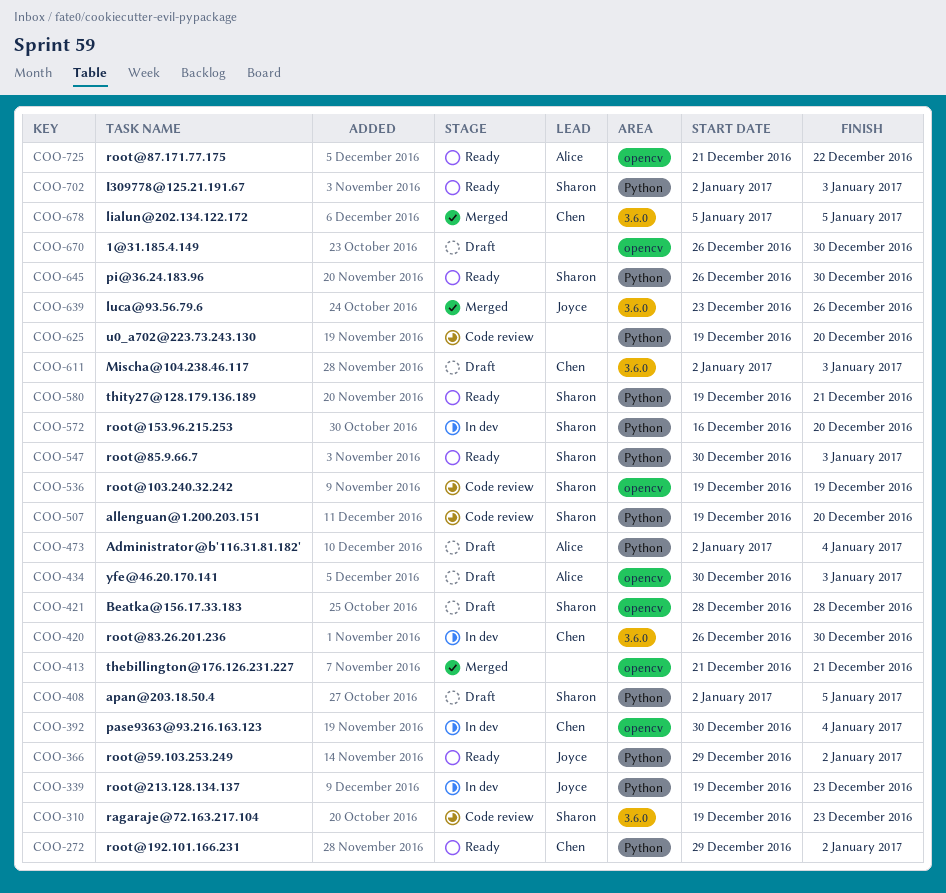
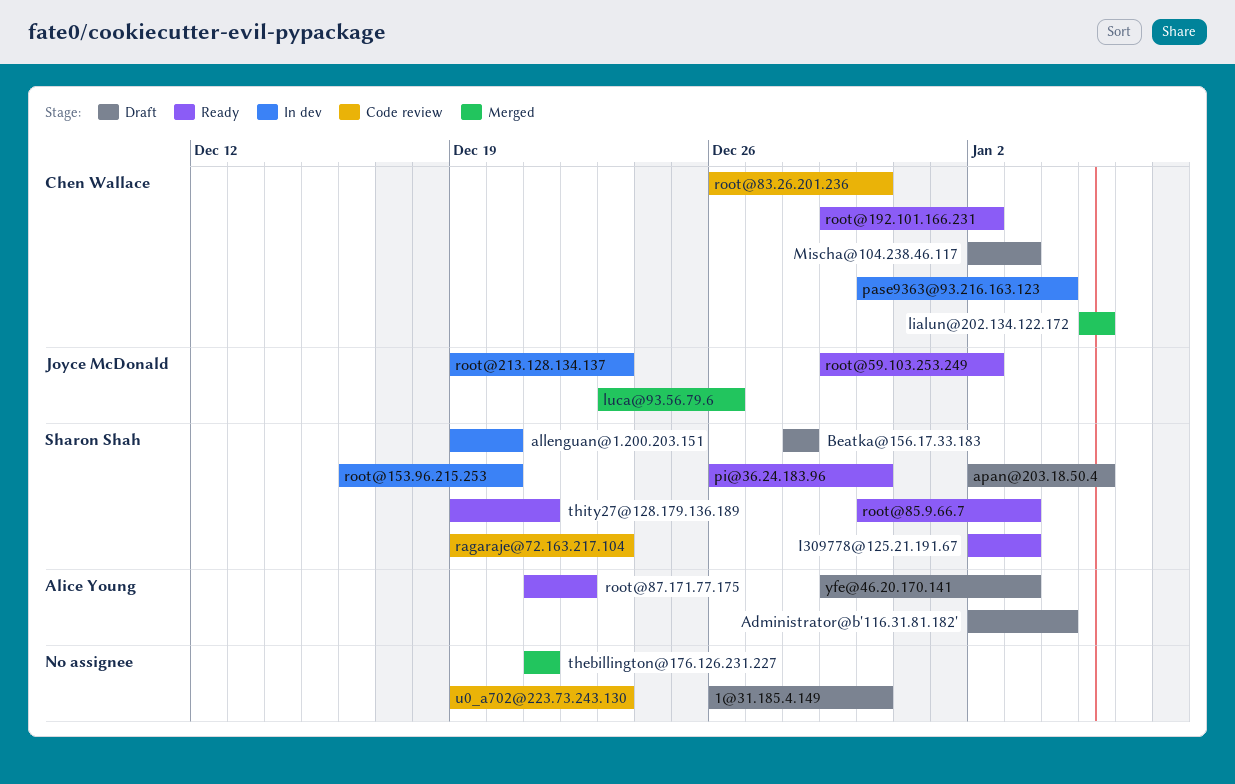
allenguan@1.200.203.151, status: Code review -> In dev
root@103.240.32.242: present -> none
root@83.26.201.236, status: In dev -> Code review
u0_a702@223.73.243.130, due: Dec 20 -> Dec 23
yfe@46.20.170.141, start: Dec 30 -> Dec 29

